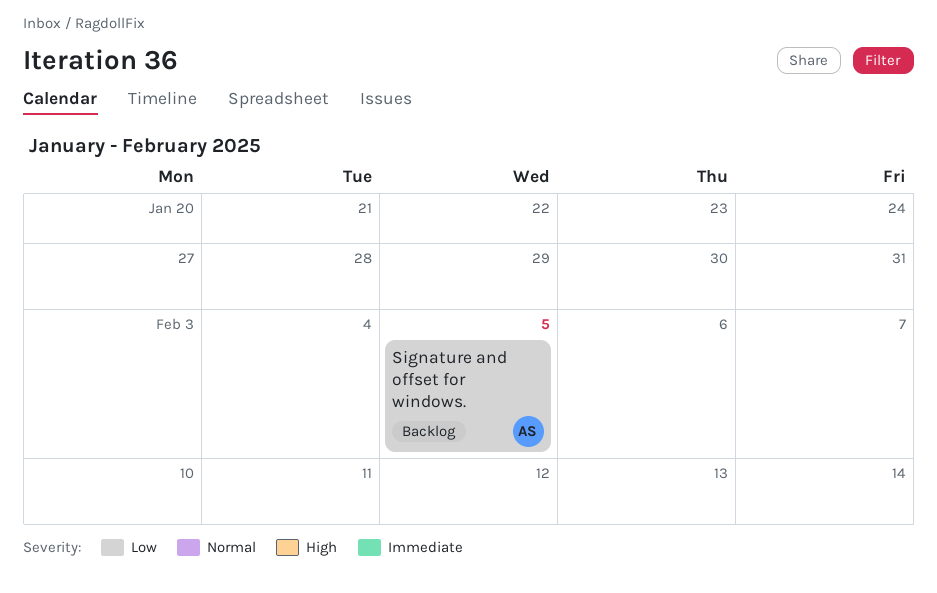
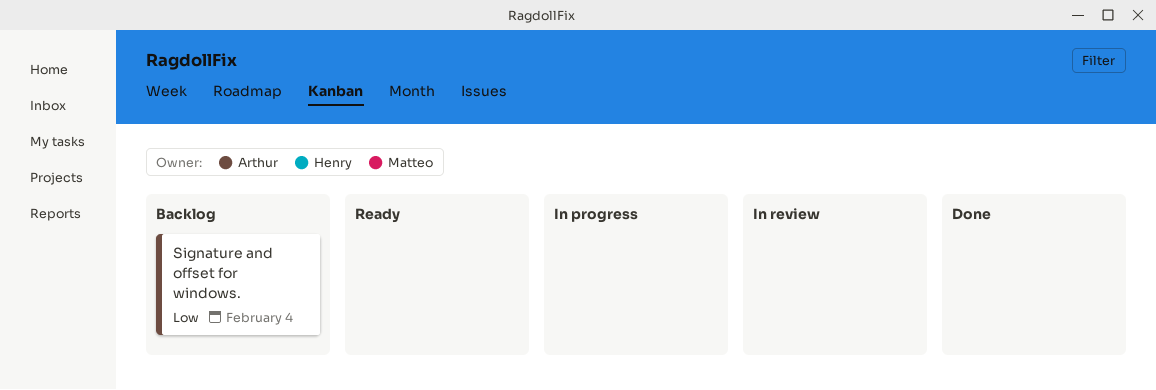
Signature and offset for windows., due: Feb 5 -> Feb 4

